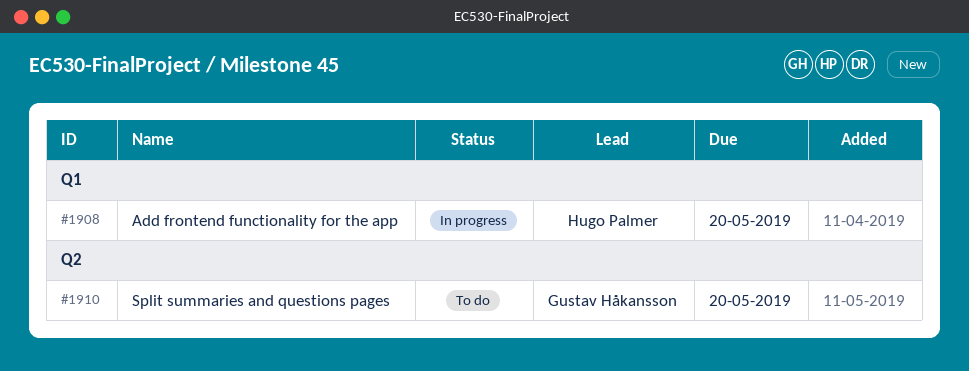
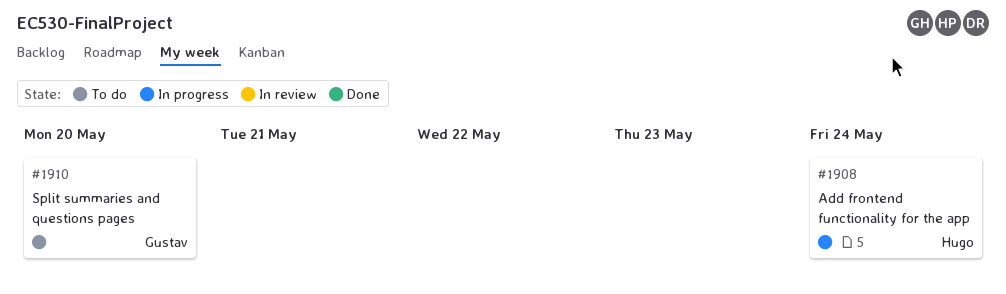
#1908, due: May 20 -> May 24

